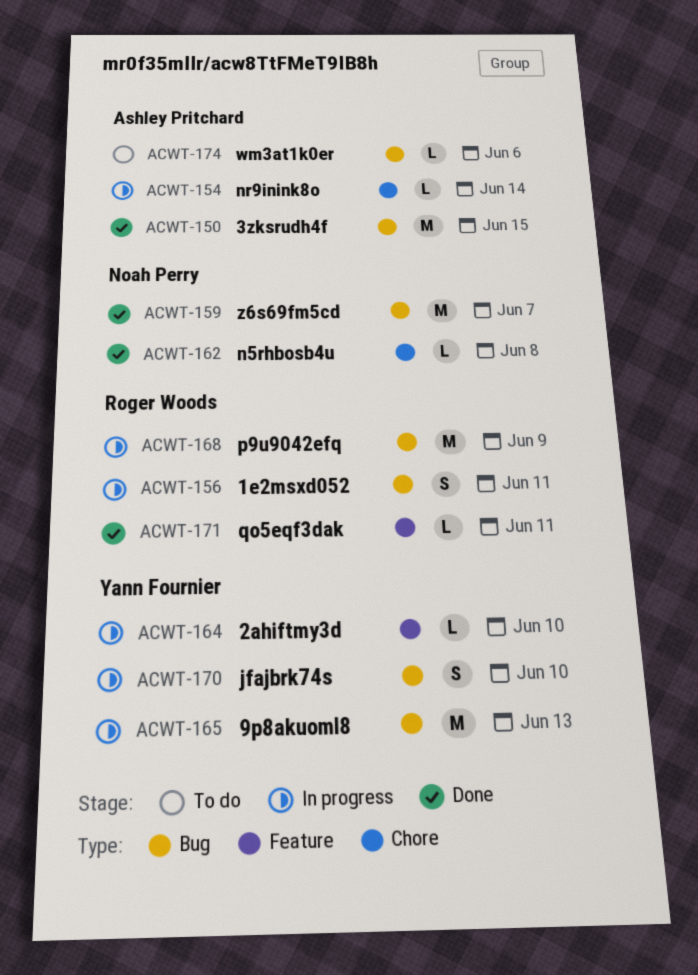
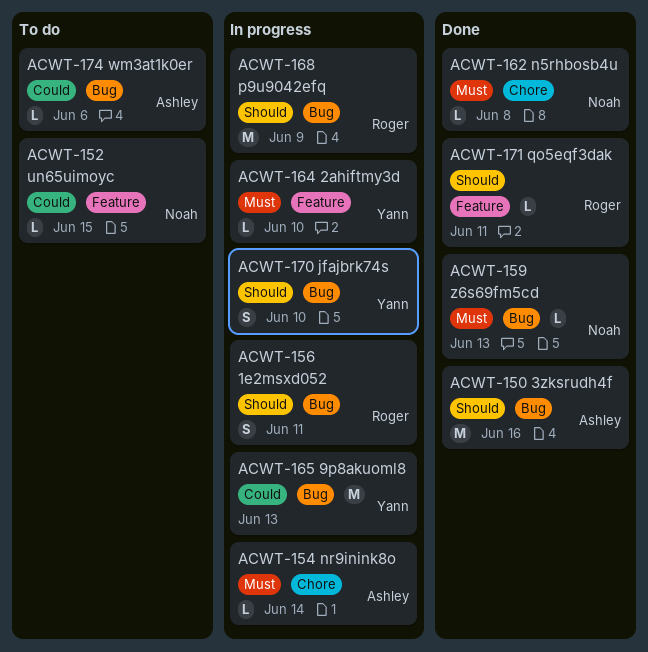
ACWT-150, due: Jun 15 -> Jun 16
ACWT-152: none -> present
ACWT-159, estimate: M -> L
ACWT-159, due: Jun 7 -> Jun 13

